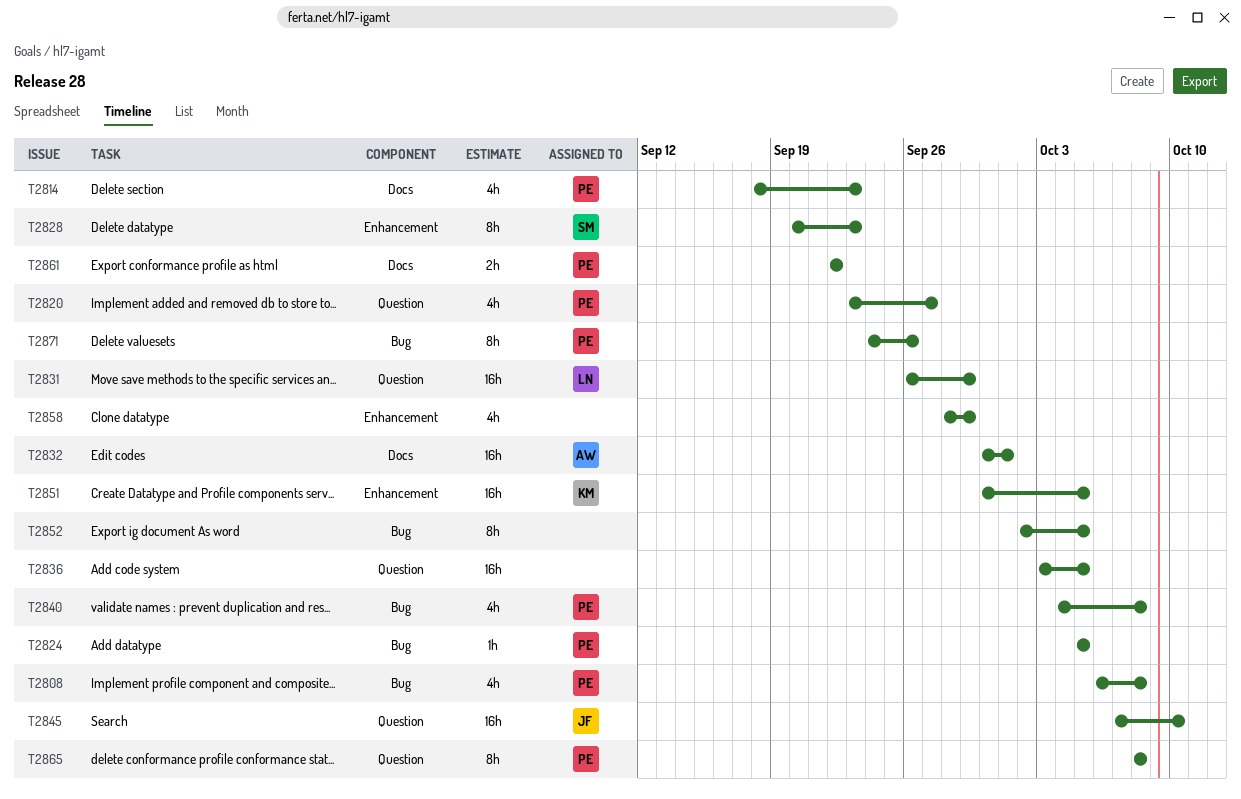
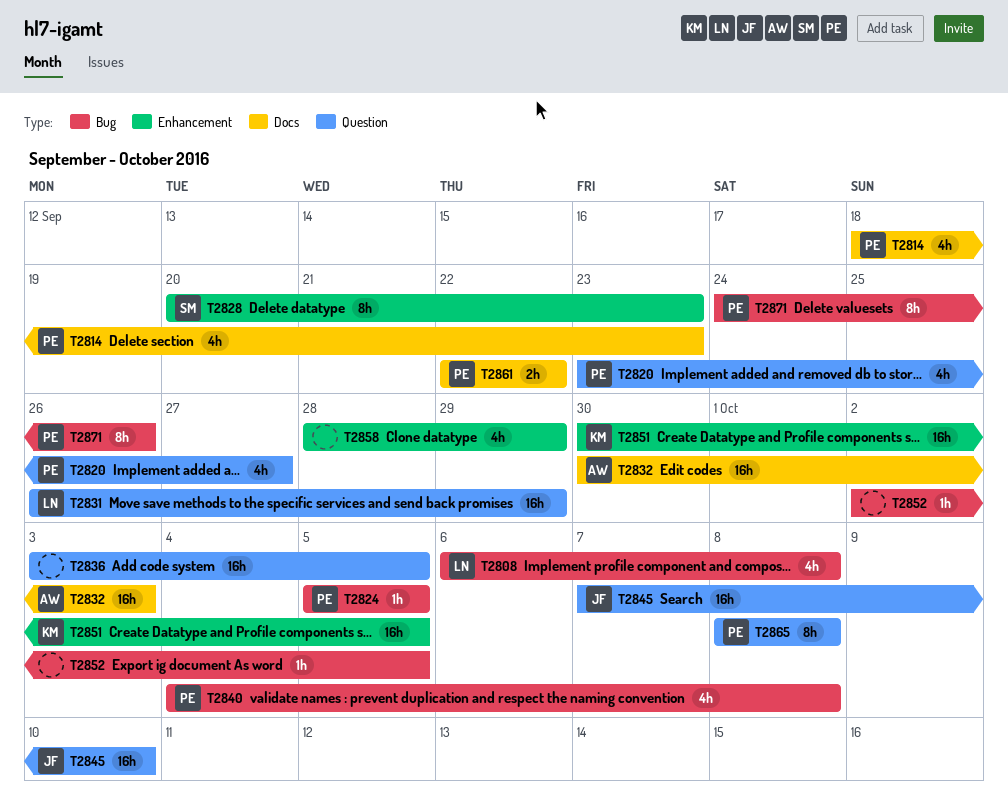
T2808, owner: PE -> LN
T2832, due: Oct 1 -> Oct 3
T2852, estimate: 8h -> 1h

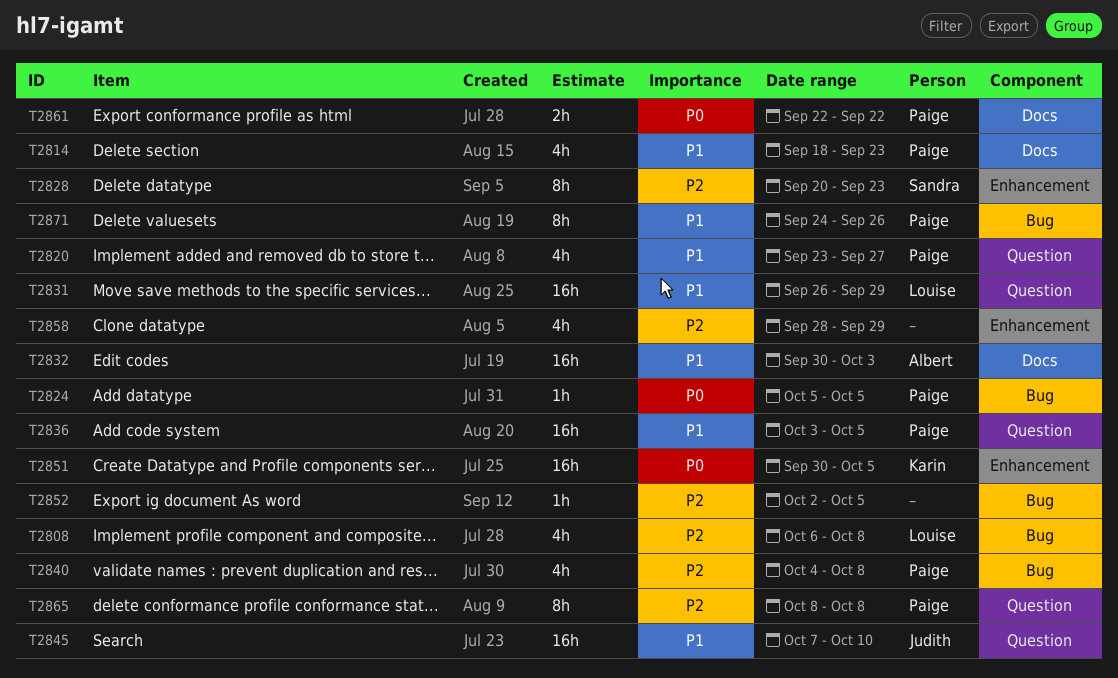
T2836, owner: none -> Paige

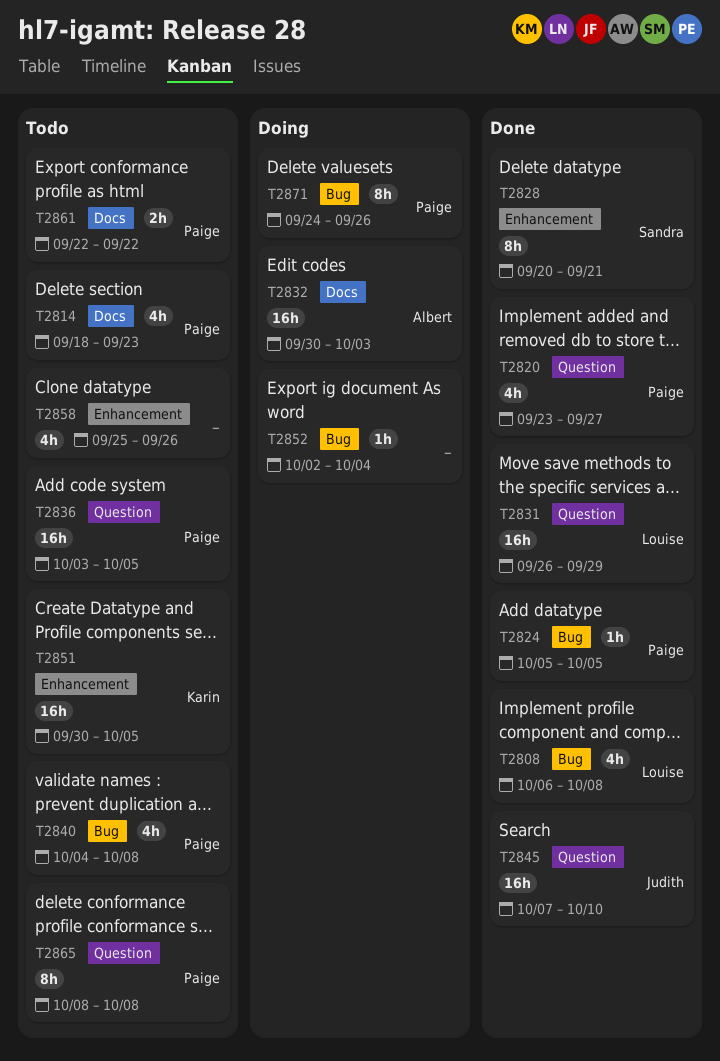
T2828, due: Sep 23 -> Sep 21
T2852, due: Oct 5 -> Oct 4
T2858, start: Sep 28 -> Sep 25
T2858, due: Sep 29 -> Sep 26

